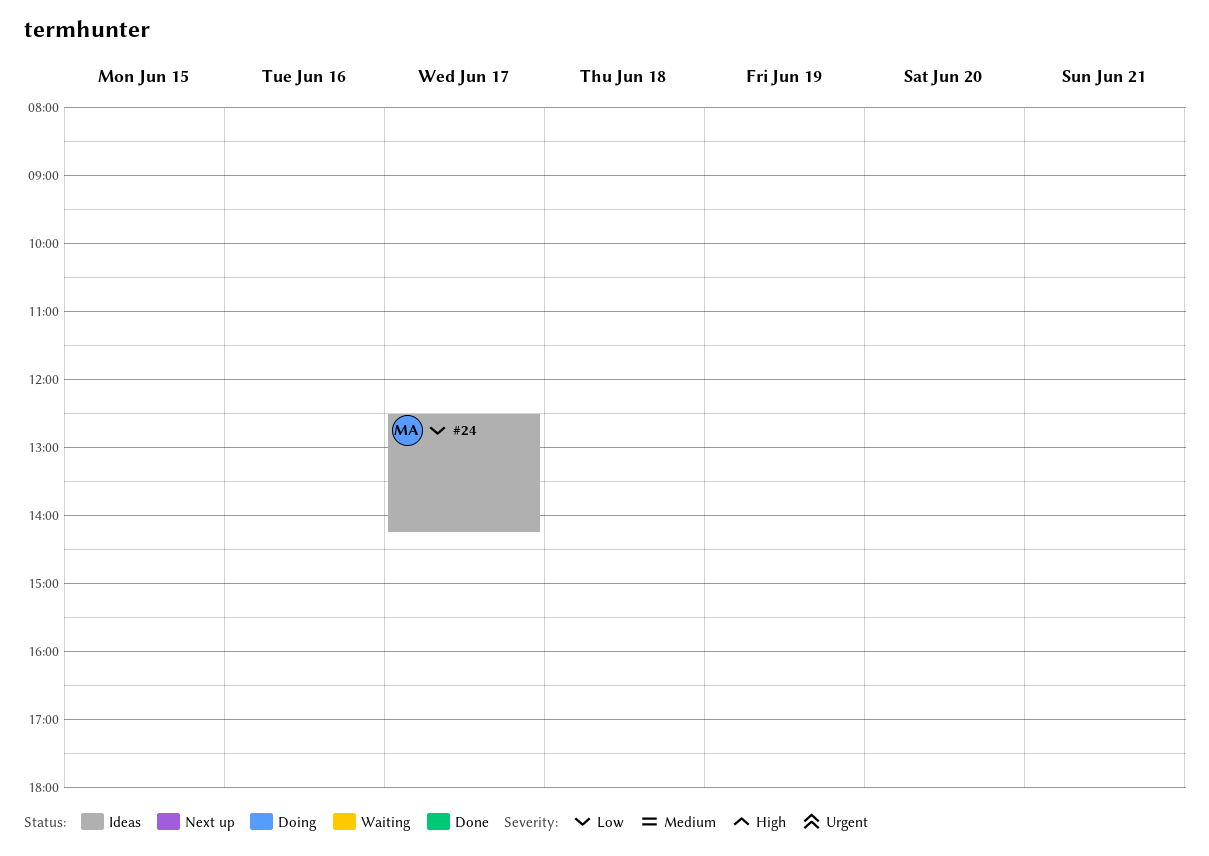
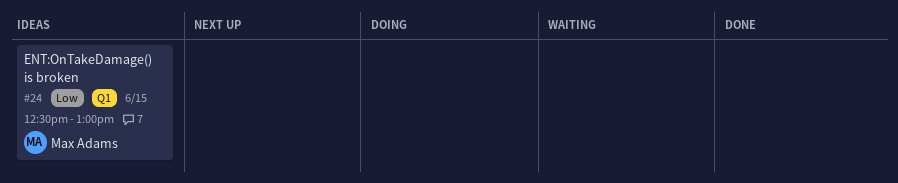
#24, day: Jun 17 -> Jun 15
#24, ends: 14:15 -> 13:00

